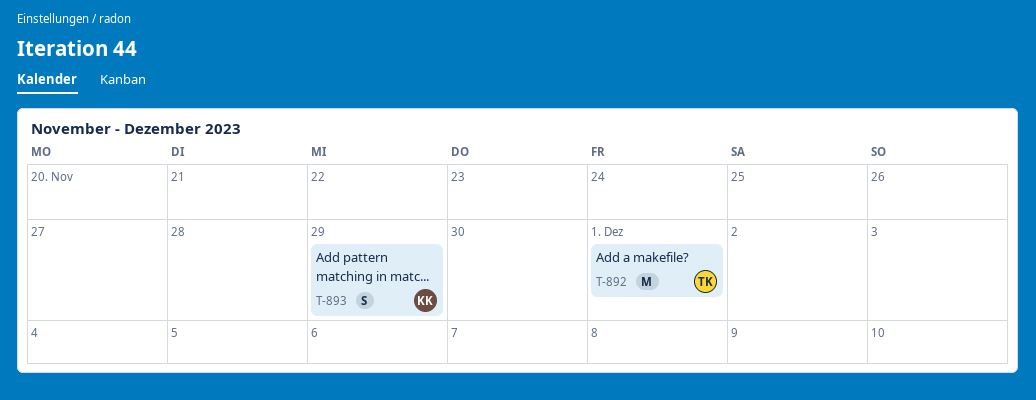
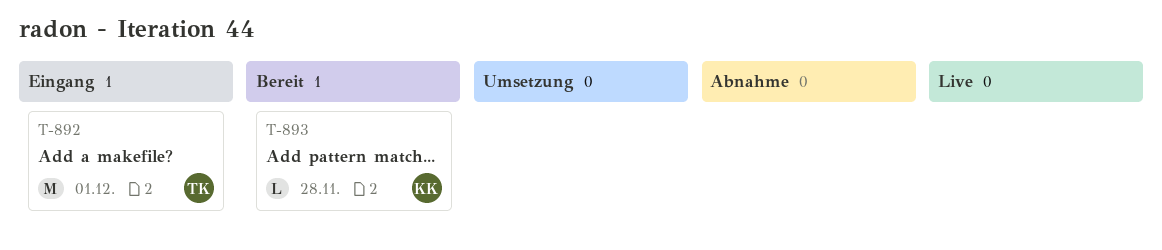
T-893, estimate: S -> L
T-893, due: Nov 29 -> Nov 28

